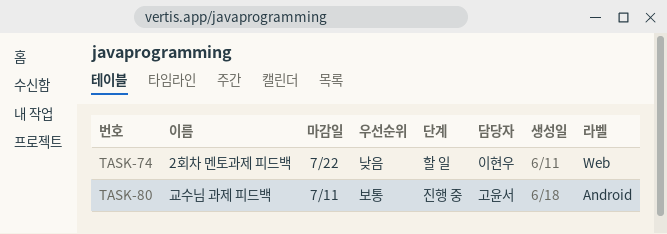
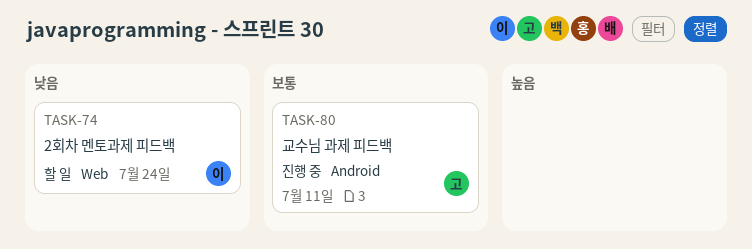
TASK-74, due: Jul 22 -> Jul 24

